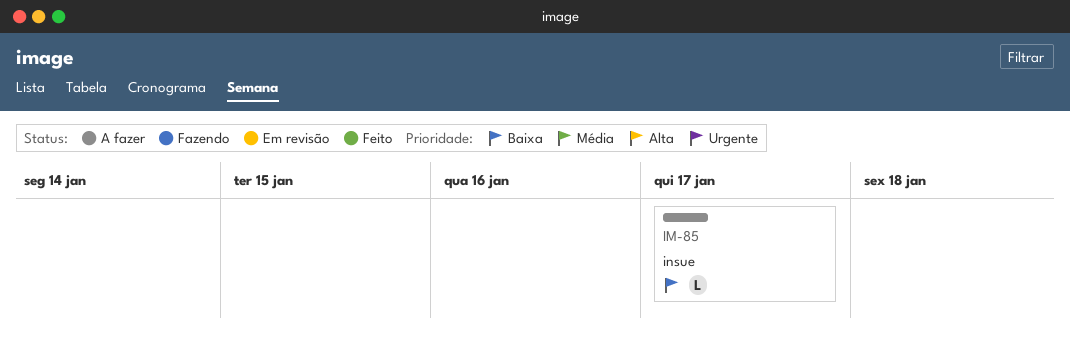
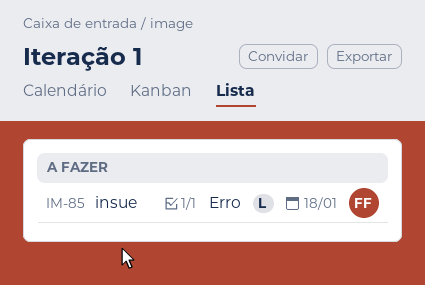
IM-85, due: Jan 17 -> Jan 18

